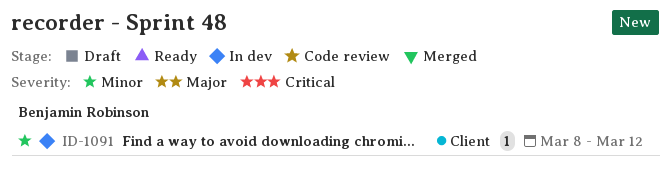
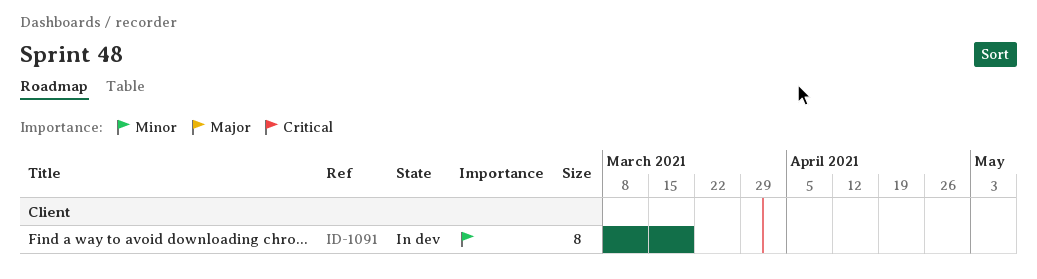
ID-1091, estimate: 1 -> 8
ID-1091, due: Mar 12 -> Mar 19

